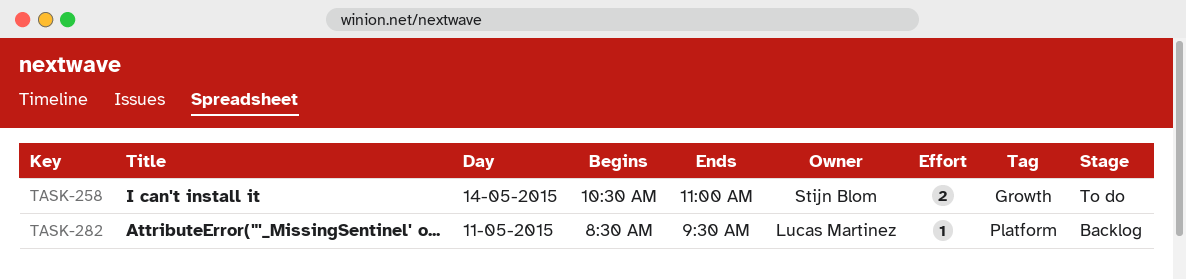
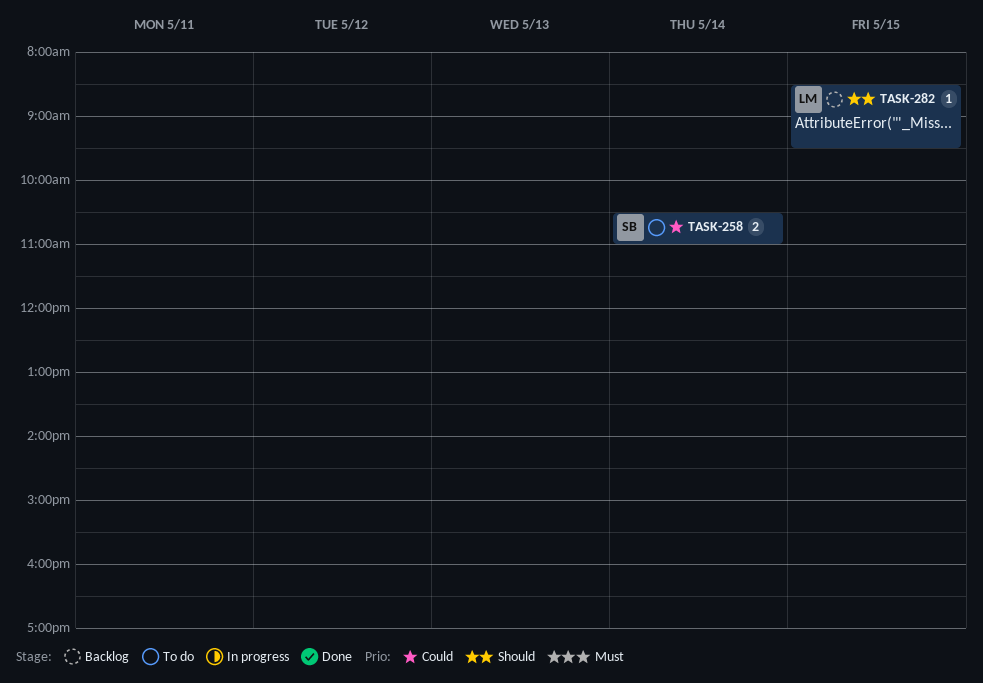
TASK-282, day: May 11 -> May 15

